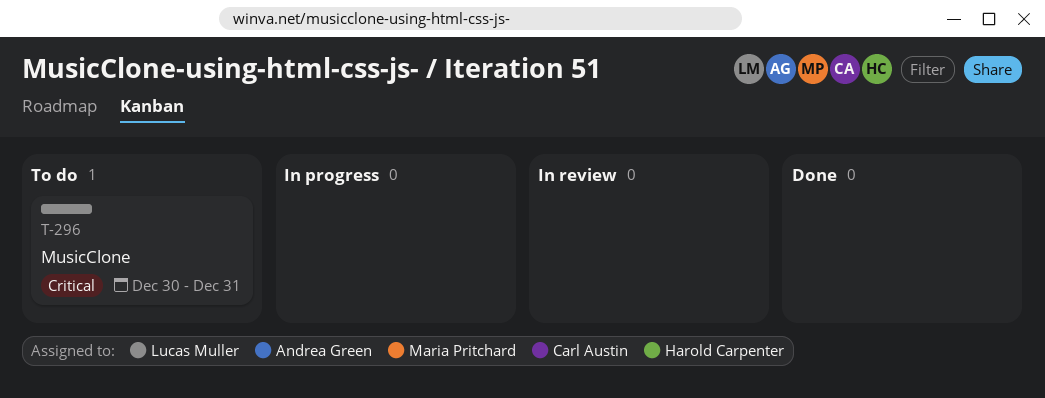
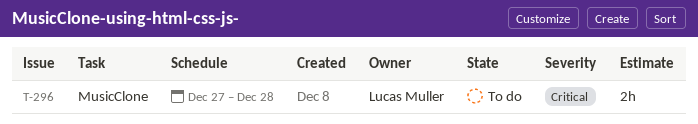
T-296, start: Dec 30 -> Dec 27
T-296, due: Dec 31 -> Dec 28

